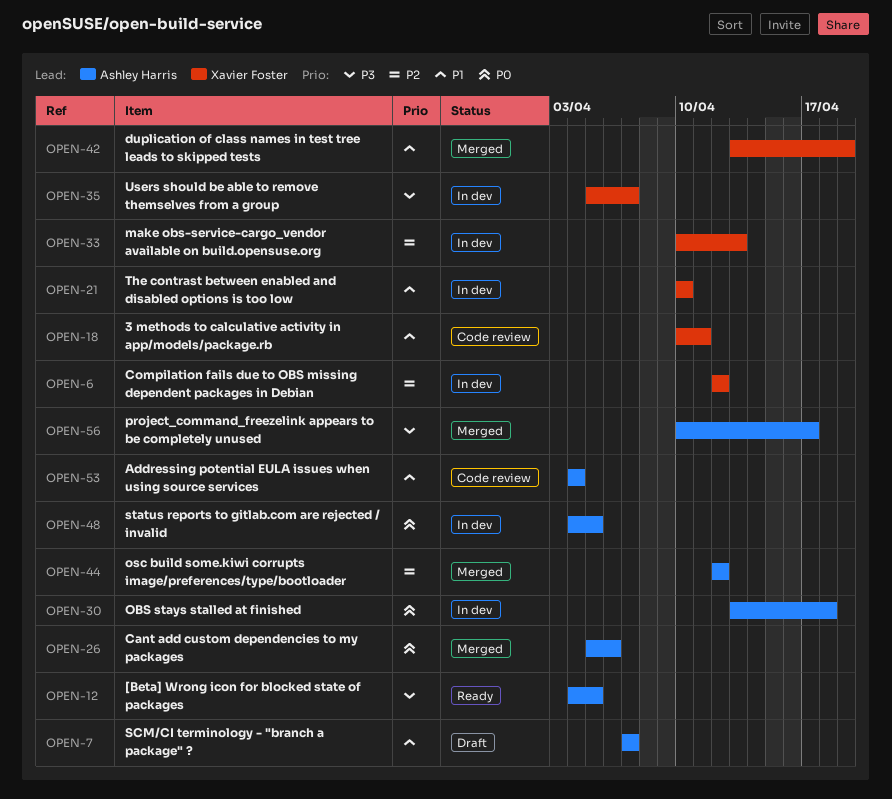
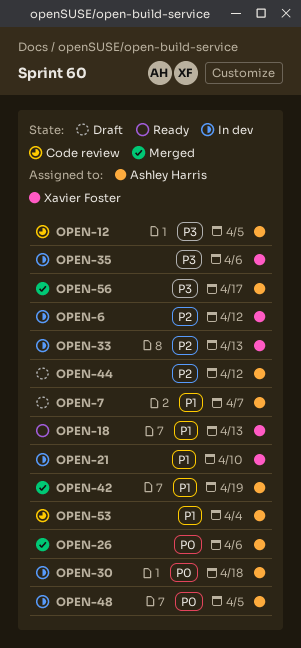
OPEN-12, status: Ready -> Code review
OPEN-18, status: Code review -> Ready
OPEN-18, due: Apr 11 -> Apr 13
OPEN-35, due: Apr 7 -> Apr 6
OPEN-42, owner: Xavier Foster -> Ashley Harris
OPEN-44, status: Merged -> Draft

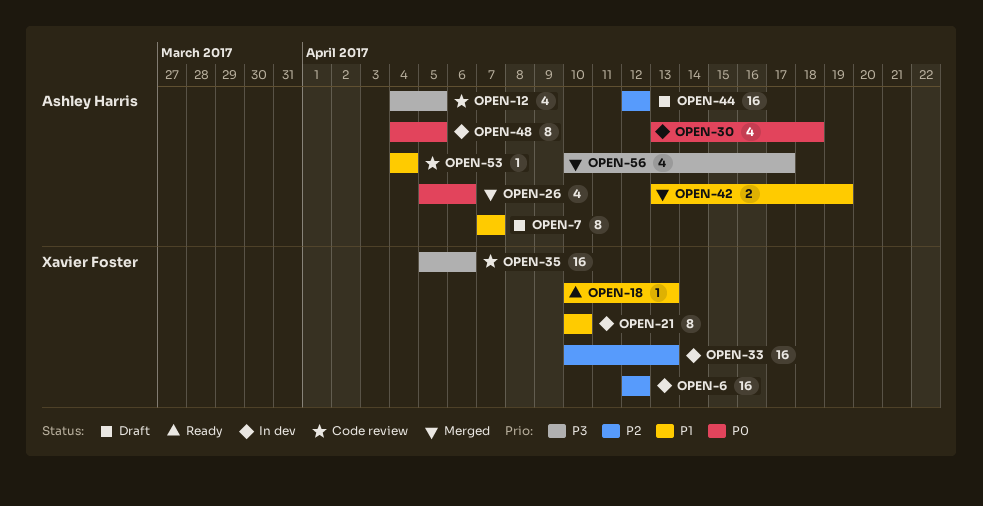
OPEN-35, status: In dev -> Code review

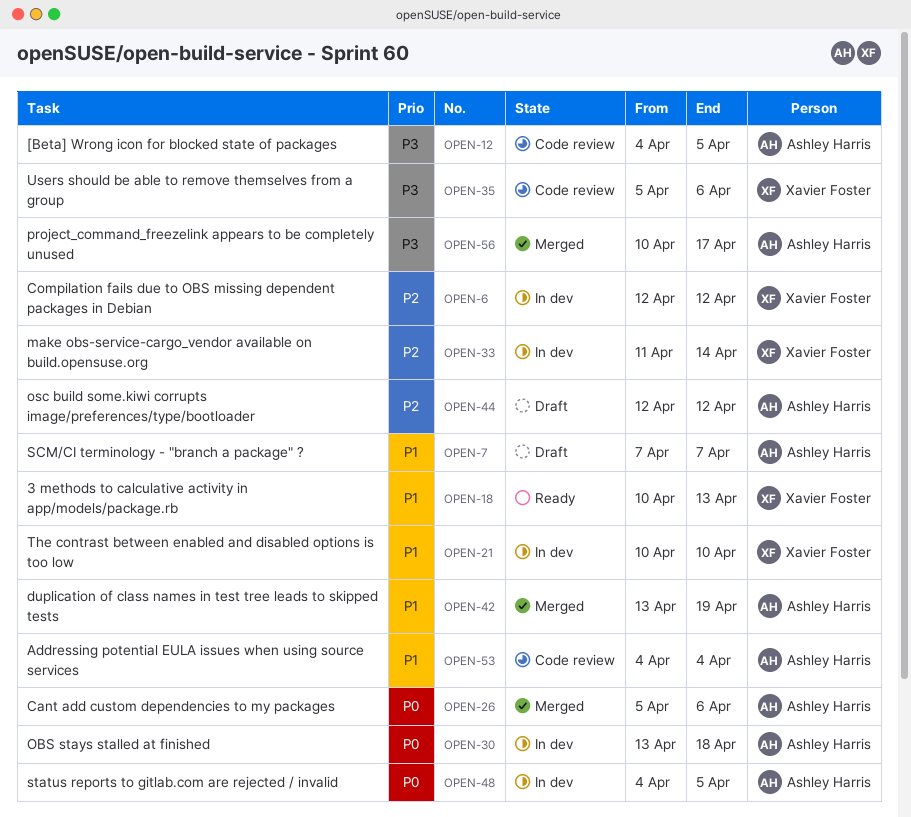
OPEN-33, start: Apr 10 -> Apr 11
OPEN-33, due: Apr 13 -> Apr 14

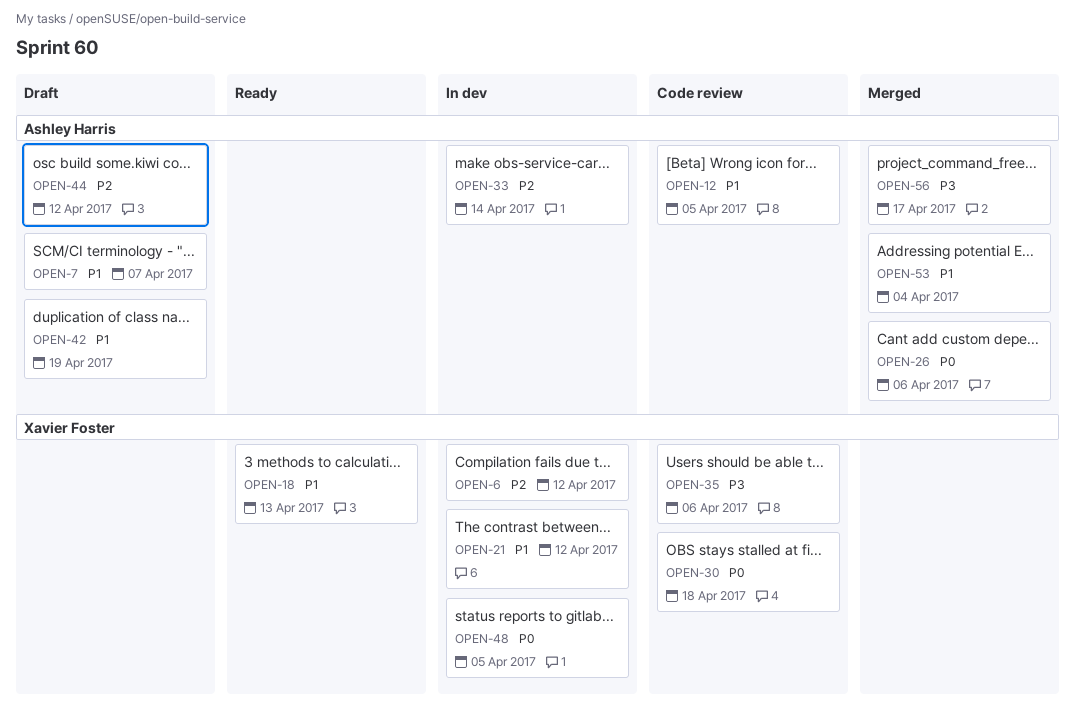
OPEN-12, priority: P3 -> P1
OPEN-21, due: Apr 10 -> Apr 12
OPEN-30, status: In dev -> Code review
OPEN-30, owner: Ashley Harris -> Xavier Foster
OPEN-33, owner: Xavier Foster -> Ashley Harris
OPEN-42, status: Merged -> Draft
OPEN-48, owner: Ashley Harris -> Xavier Foster
OPEN-53, status: Code review -> Merged

